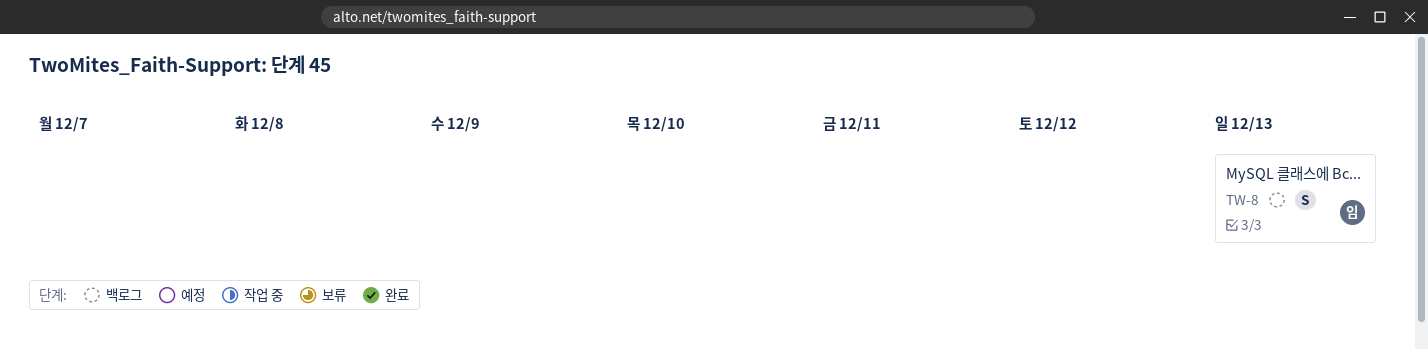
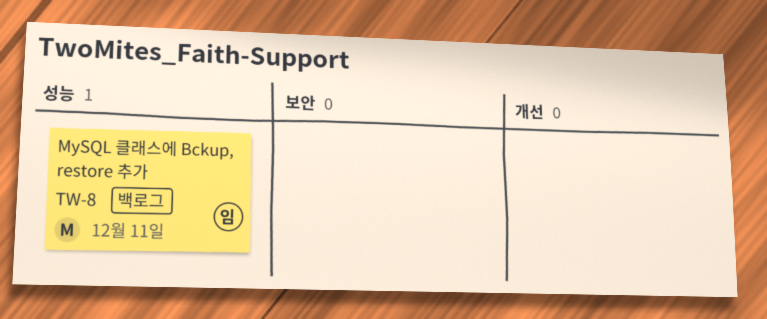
TW-8, estimate: S -> M
TW-8, due: Dec 13 -> Dec 11

